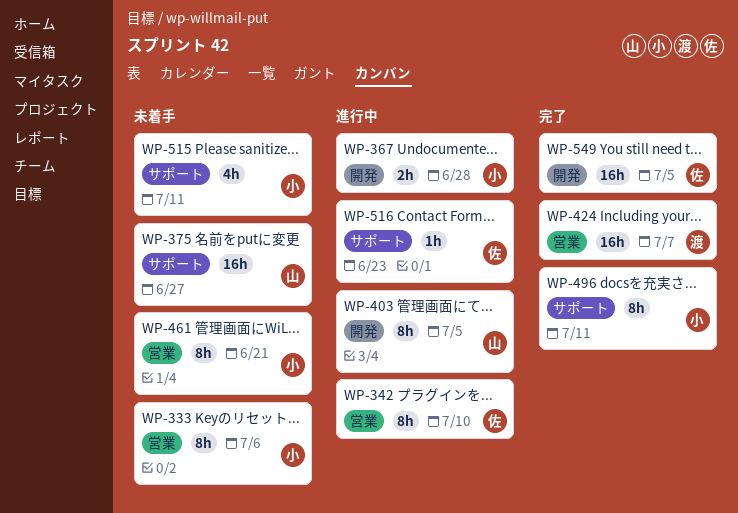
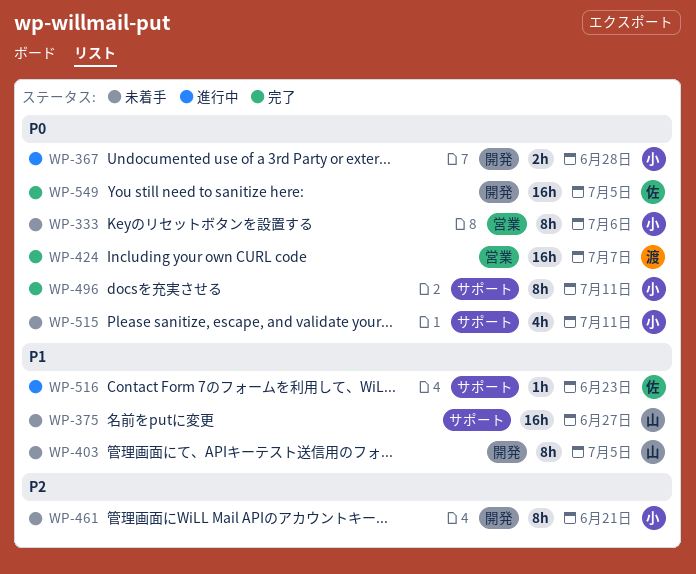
WP-342: present -> none
WP-403, status: 進行中 -> 未着手
WP-461, label: 営業 -> 開発

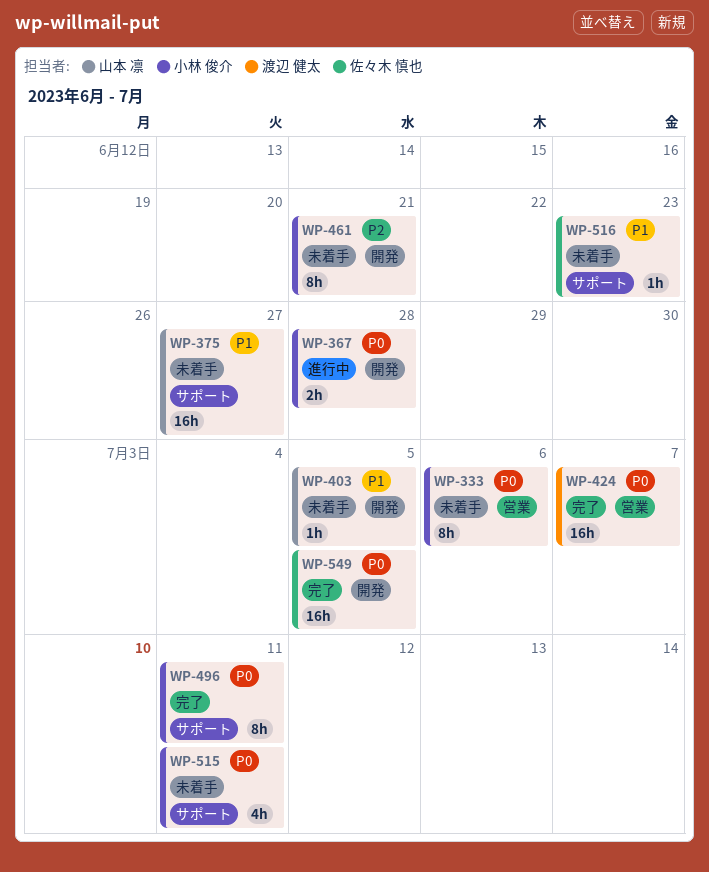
WP-403, estimate: 8h -> 1h
WP-516, status: 進行中 -> 未着手

